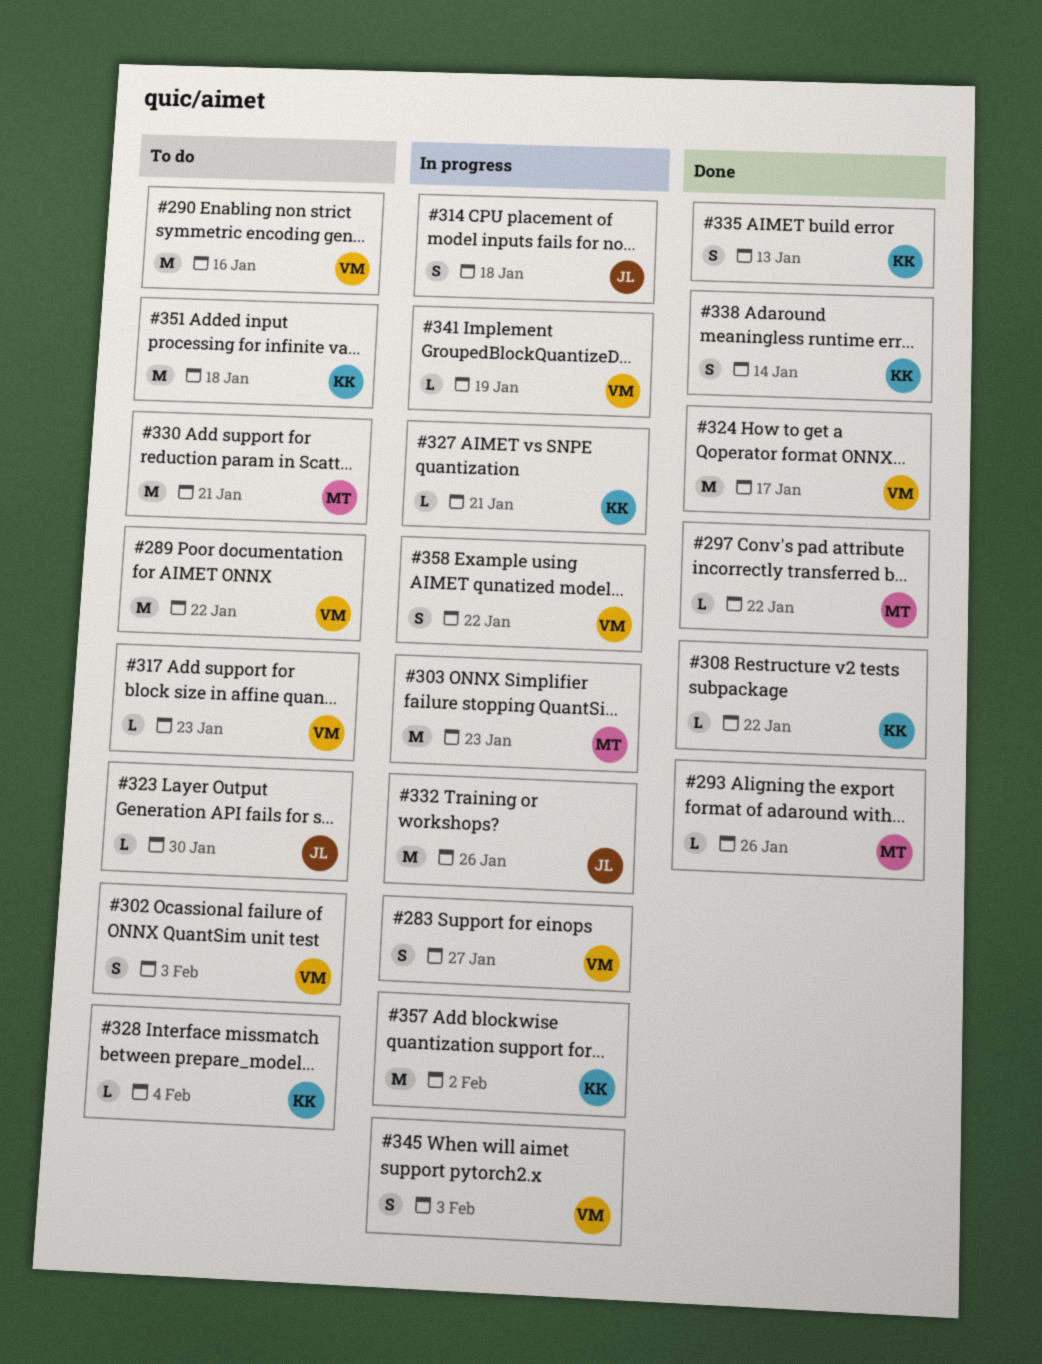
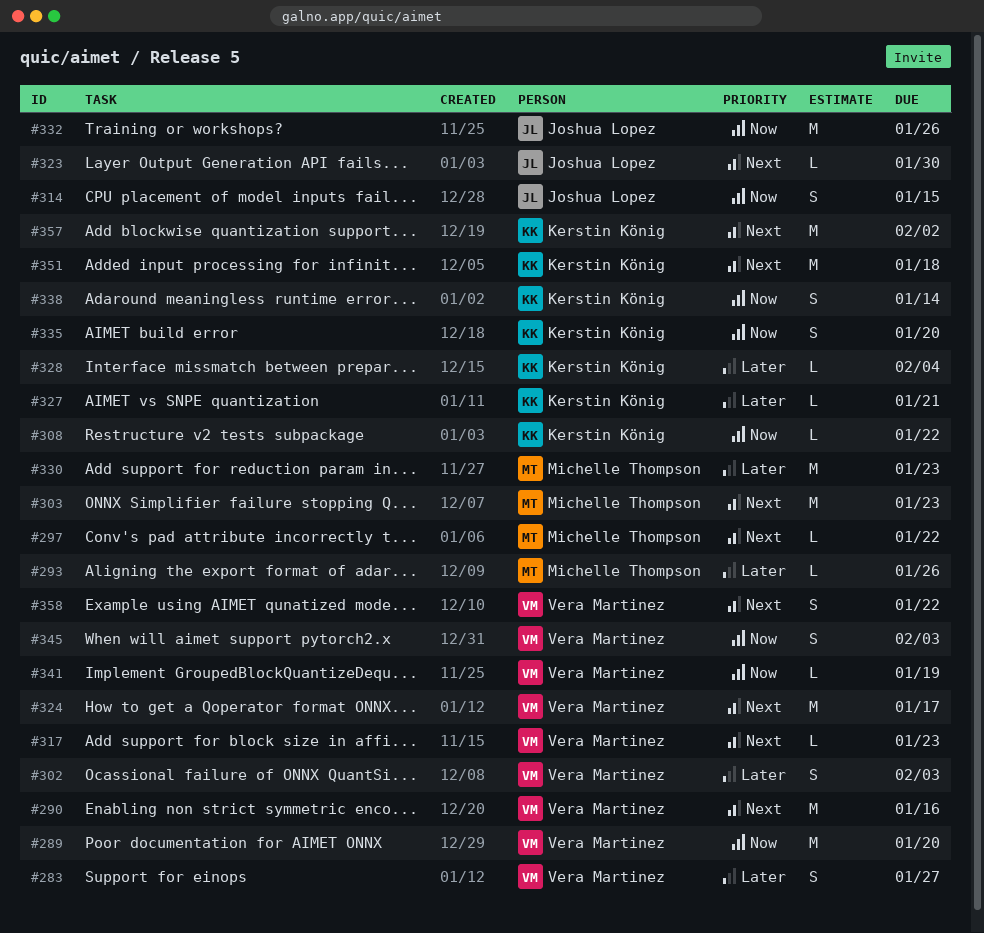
#289, due: Jan 22 -> Jan 20
#314, due: Jan 18 -> Jan 15
#330, due: Jan 21 -> Jan 23
#335, due: Jan 13 -> Jan 20

